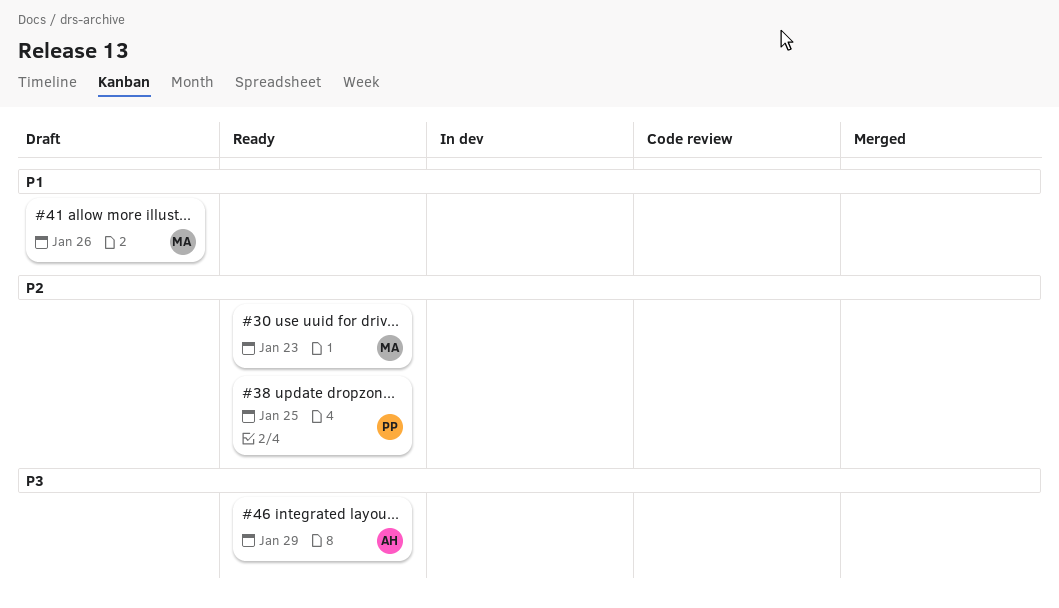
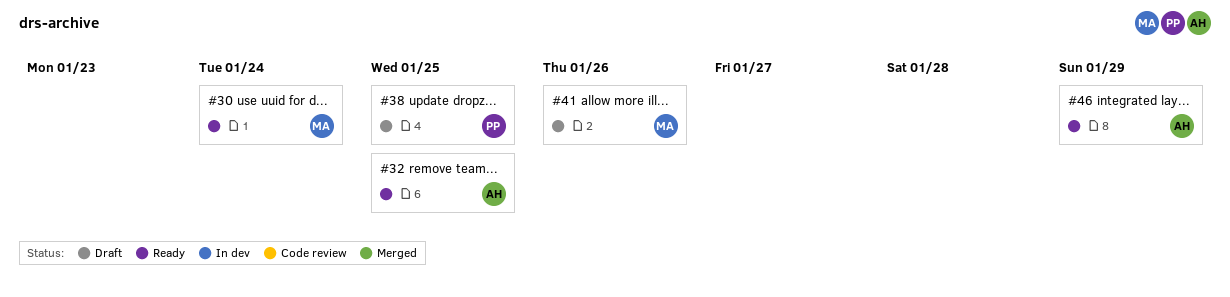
#30, due: Jan 23 -> Jan 24
#32: none -> present
#38, status: Ready -> Draft

